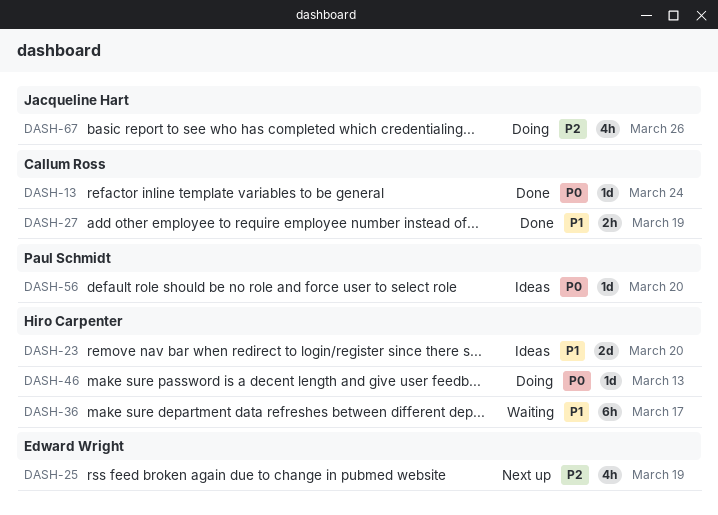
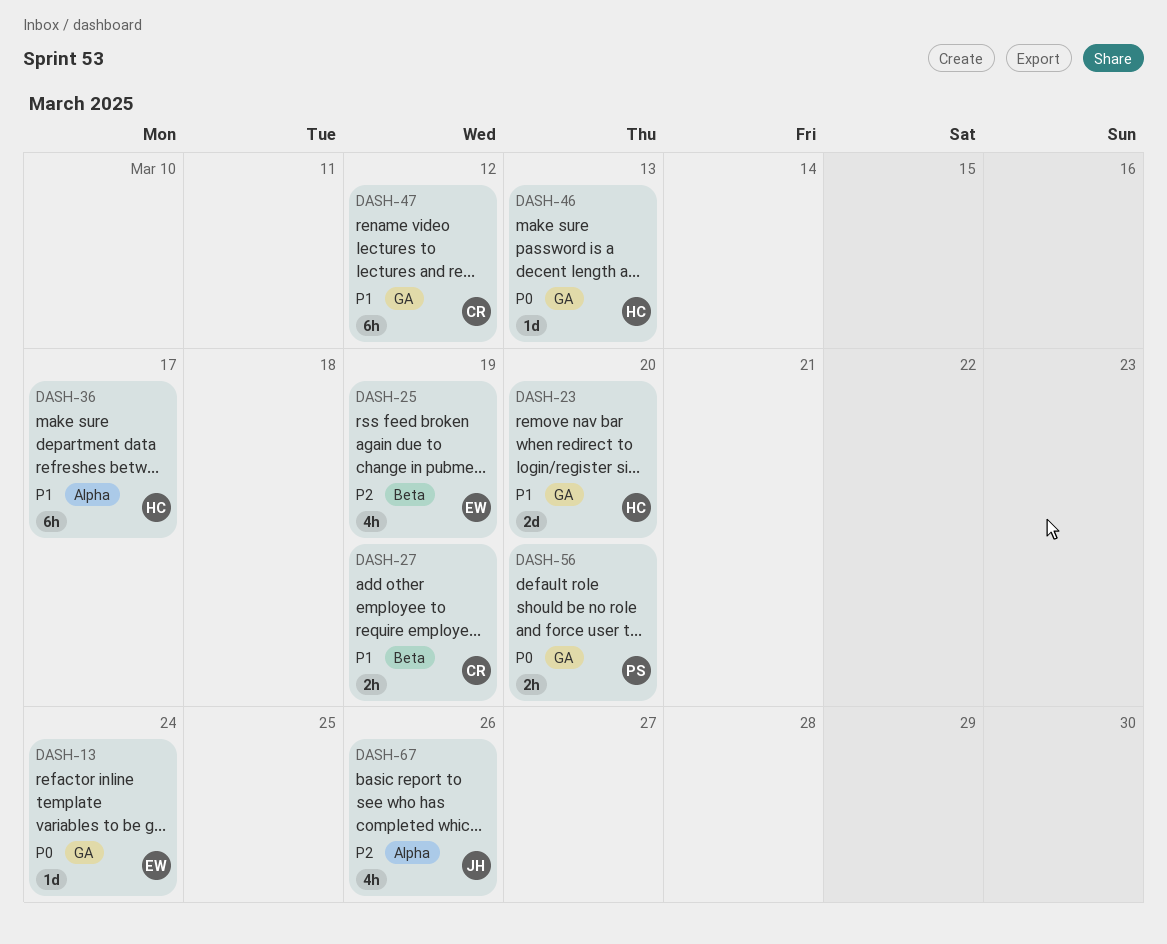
DASH-13, owner: Callum Ross -> Edward Wright
DASH-47: none -> present
DASH-56, estimate: 1d -> 2h

